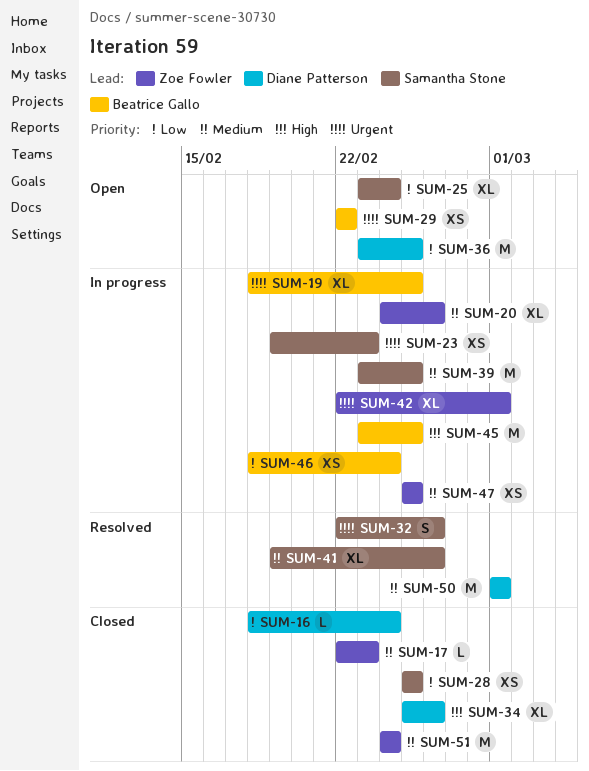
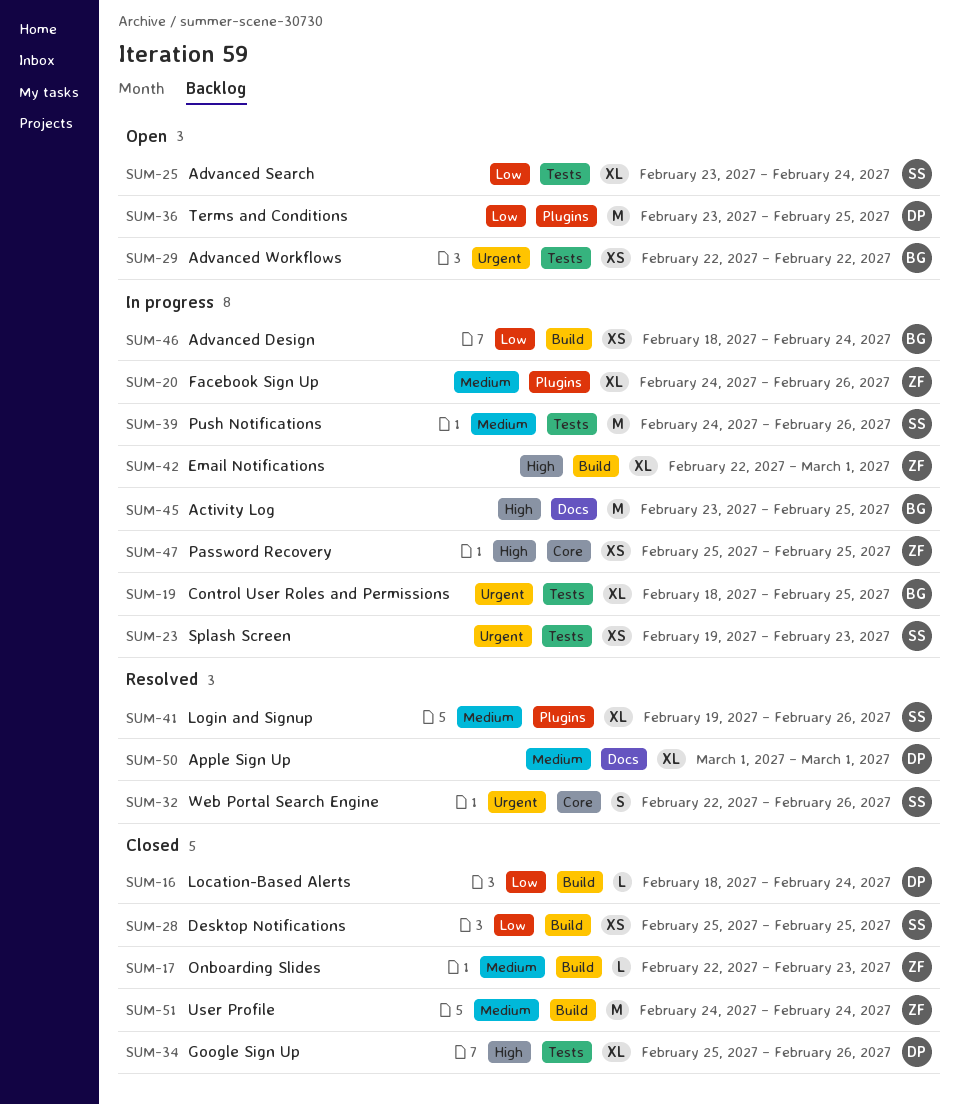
SUM-39, start: Feb 23 -> Feb 24
SUM-39, due: Feb 25 -> Feb 26
SUM-42, priority: Urgent -> High
SUM-47, priority: Medium -> High
SUM-50, estimate: M -> XL

